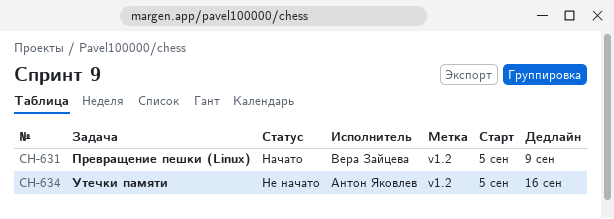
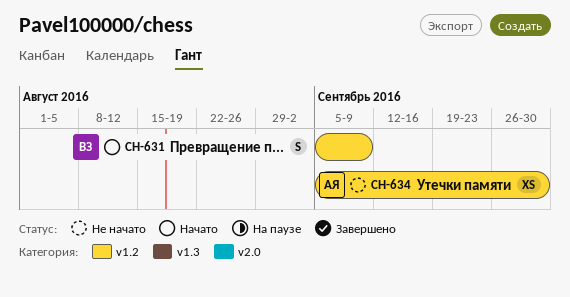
CH-634, due: Sep 16 -> Sep 30

